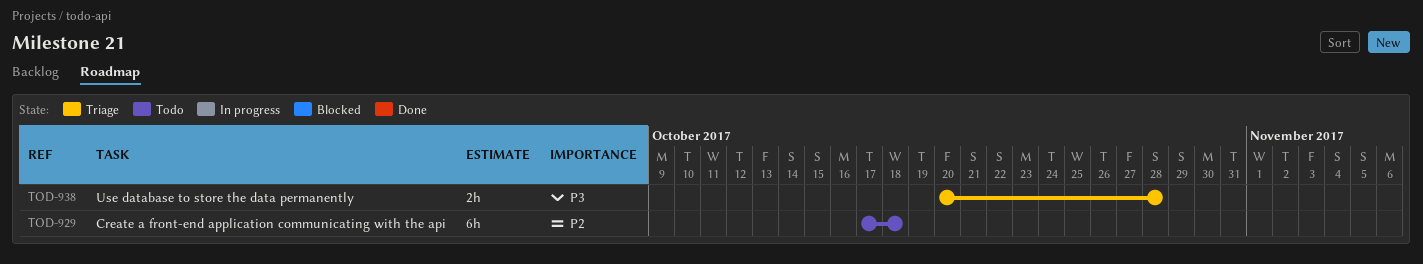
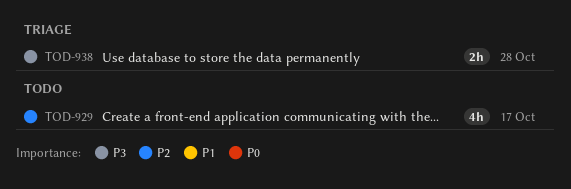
TOD-929, estimate: 6h -> 4h
TOD-929, due: Oct 18 -> Oct 17

